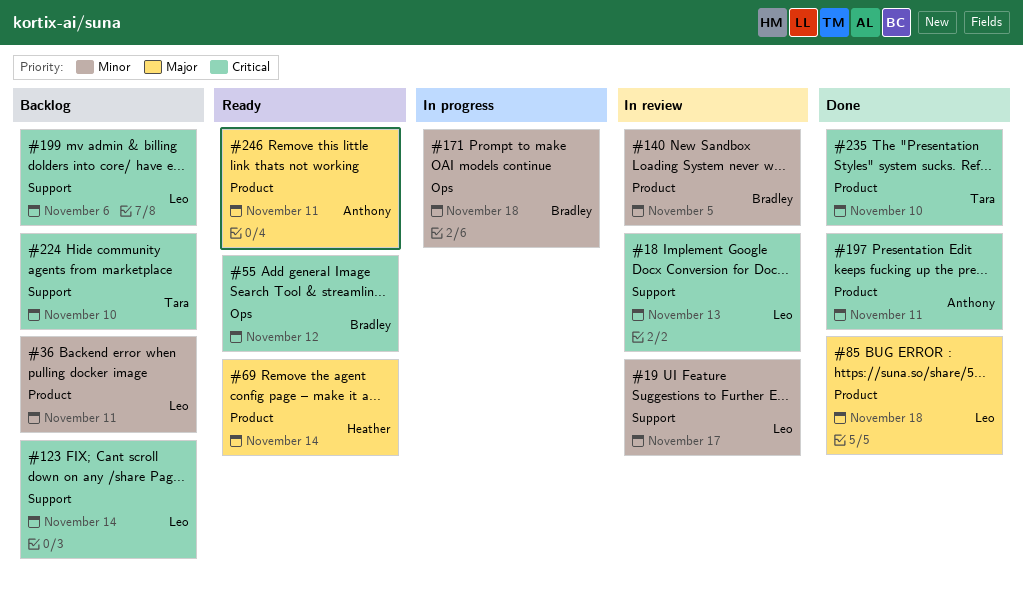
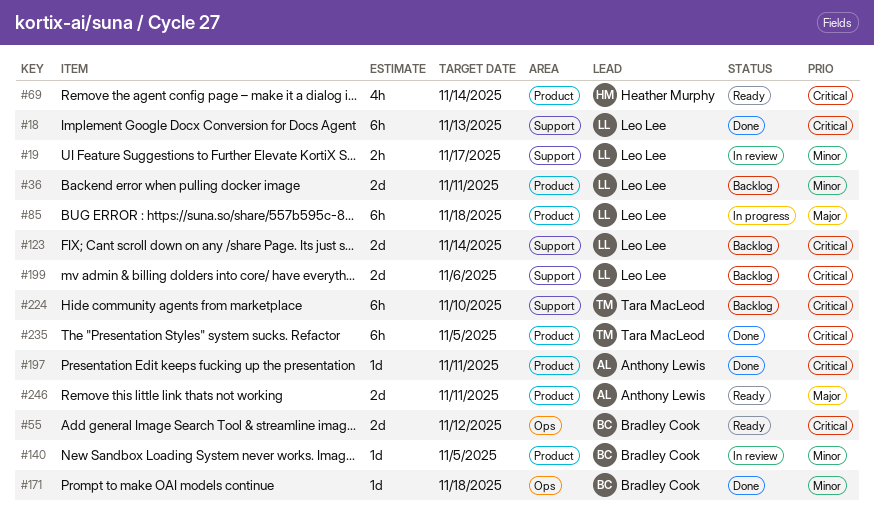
#18, status: In review -> Done
#69, priority: Major -> Critical
#85, status: Done -> In progress
#171, status: In progress -> Done
#235, due: Nov 10 -> Nov 5

